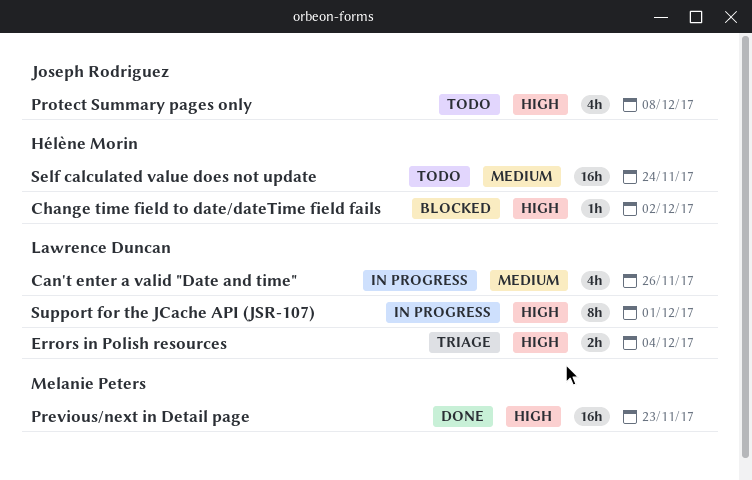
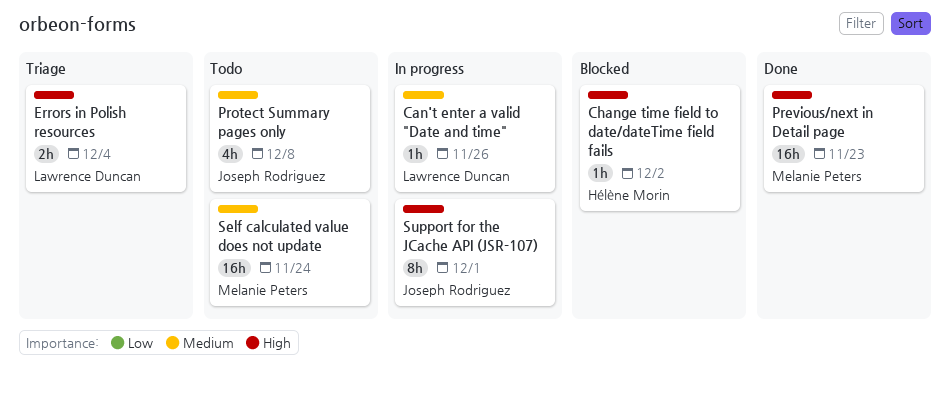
Can't enter a valid "Date and time", estimate: 4h -> 1h
Protect Summary pages only, priority: High -> Medium
Self calculated value does not update, owner: Hélène Morin -> Melanie Peters
Support for the JCache API (JSR-107), owner: Lawrence Duncan -> Joseph Rodriguez

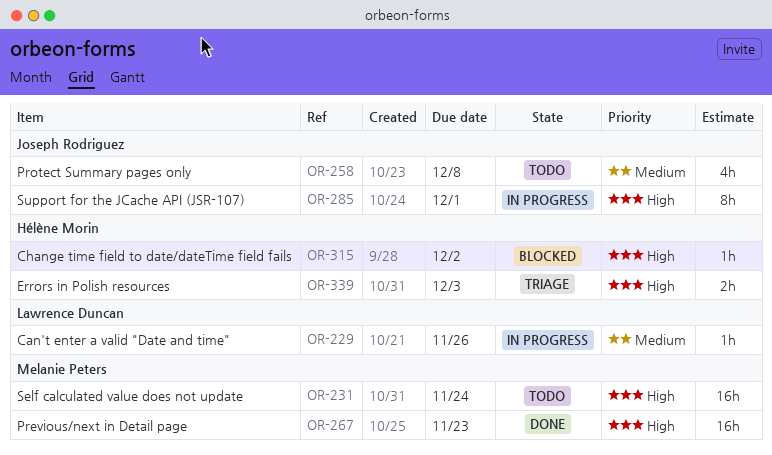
Errors in Polish resources, owner: Lawrence Duncan -> Hélène Morin
Errors in Polish resources, due: Dec 4 -> Dec 3
Self calculated value does not update, priority: Medium -> High

